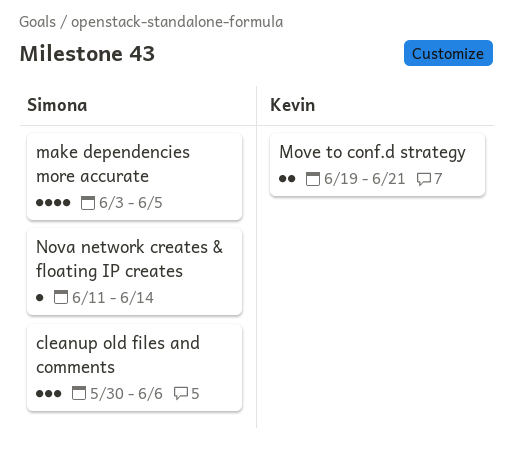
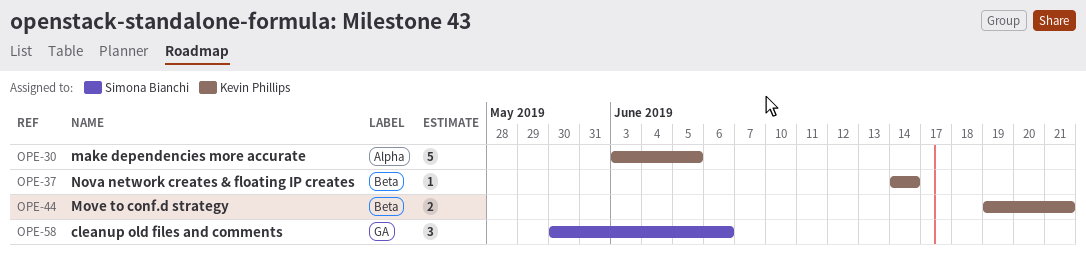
make dependencies more accurate, owner: Simona Bianchi -> Kevin Phillips
make dependencies more accurate, estimate: 4 -> 5
Nova network creates & floating IP creates, owner: Simona Bianchi -> Kevin Phillips
Nova network creates & floating IP creates, start: Jun 11 -> Jun 14

